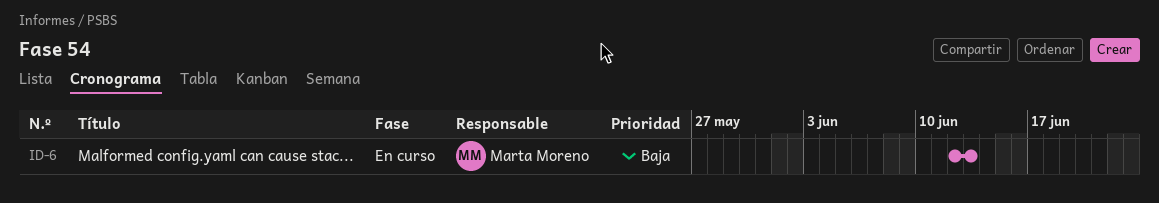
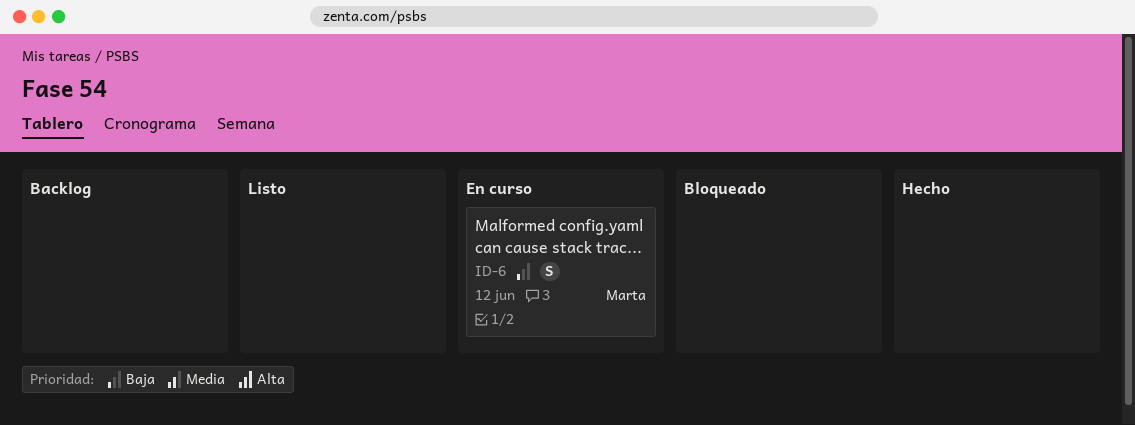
ID-6, due: Jun 13 -> Jun 12

